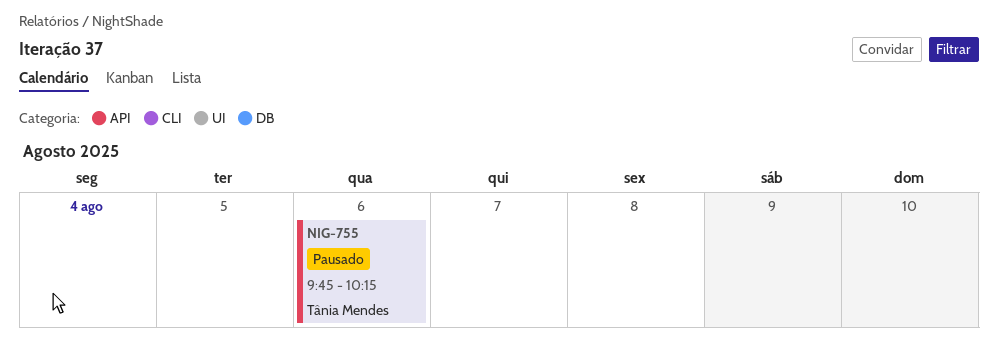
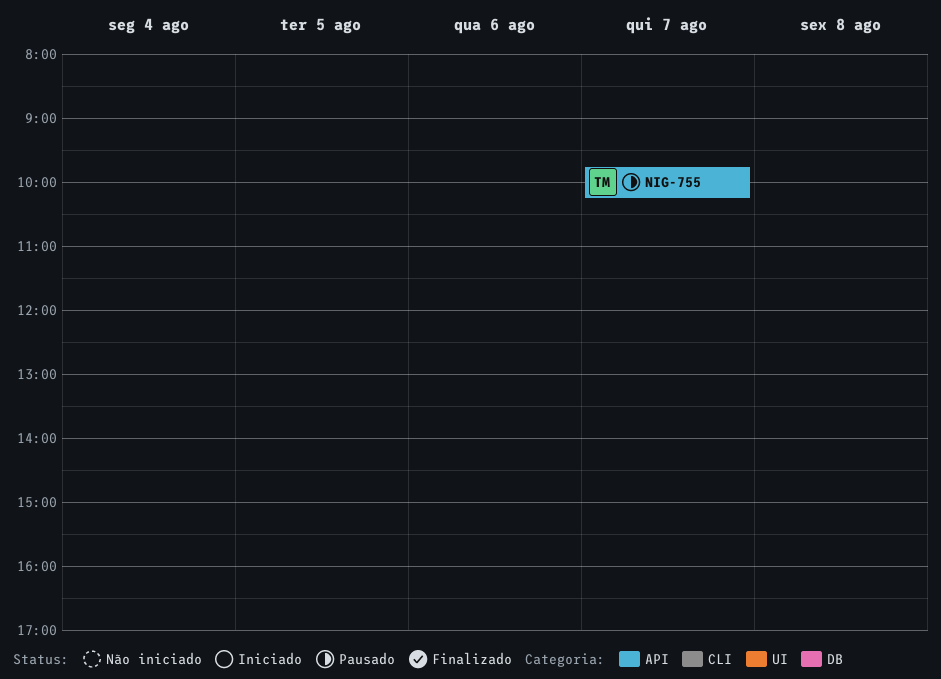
NIG-755, day: Aug 6 -> Aug 7

